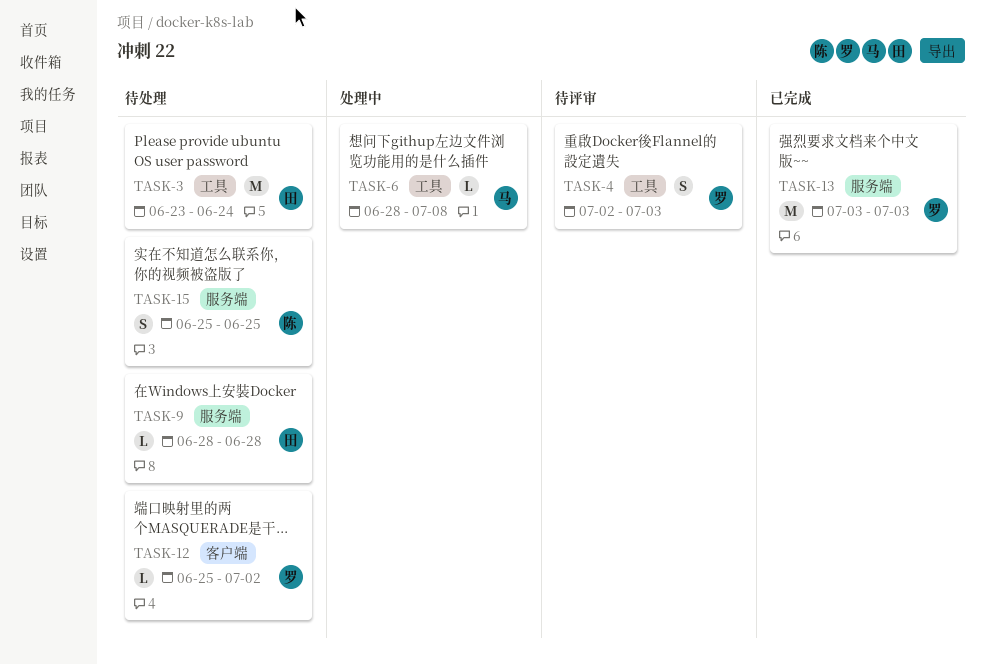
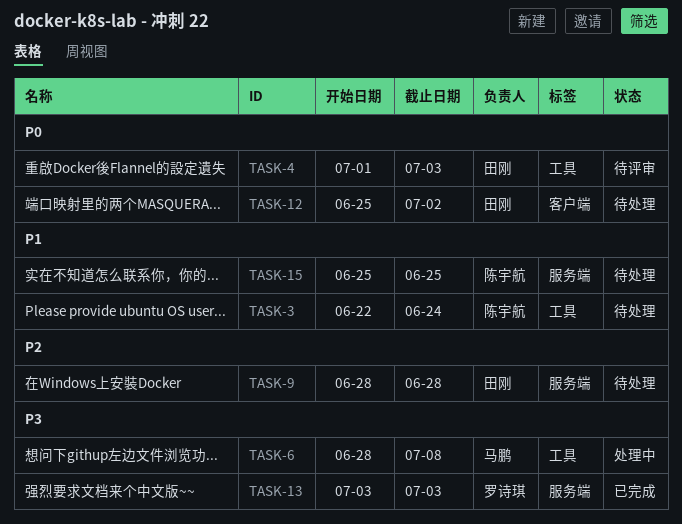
TASK-3, owner: 田刚 -> 陈宇航
TASK-3, start: Jun 23 -> Jun 22
TASK-4, owner: 罗诗琪 -> 田刚
TASK-4, start: Jul 2 -> Jul 1
TASK-12, owner: 罗诗琪 -> 田刚

